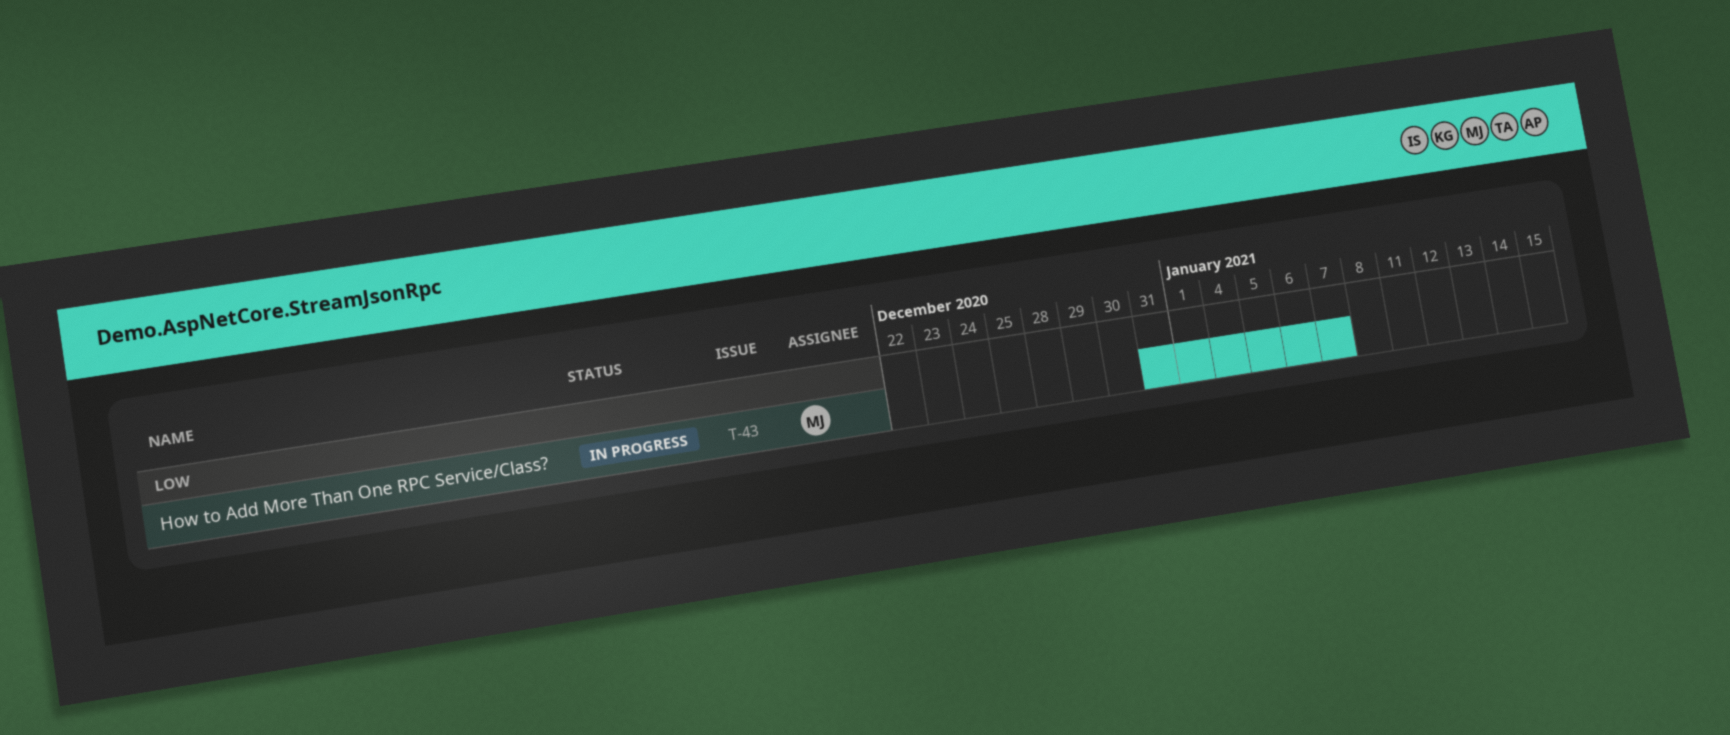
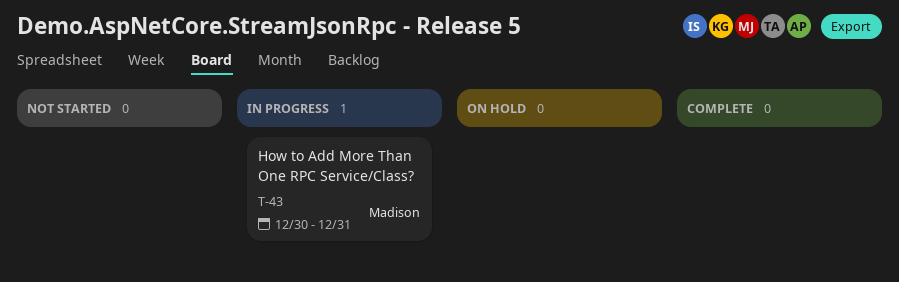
T-43, start: Dec 31 -> Dec 30
T-43, due: Jan 7 -> Dec 31

